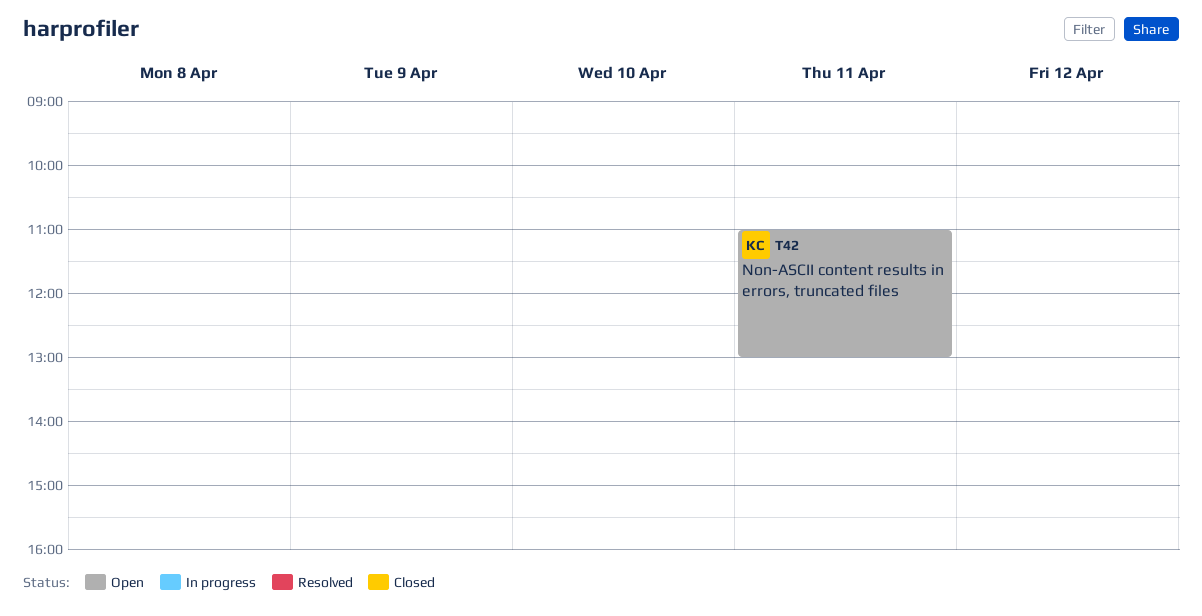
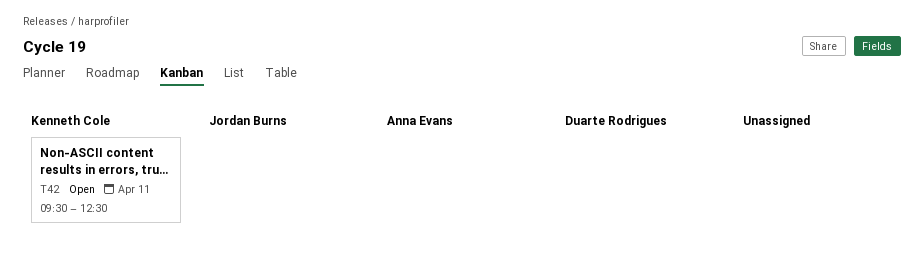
T42, begins: 11:00 -> 09:30
T42, ends: 13:00 -> 12:30

